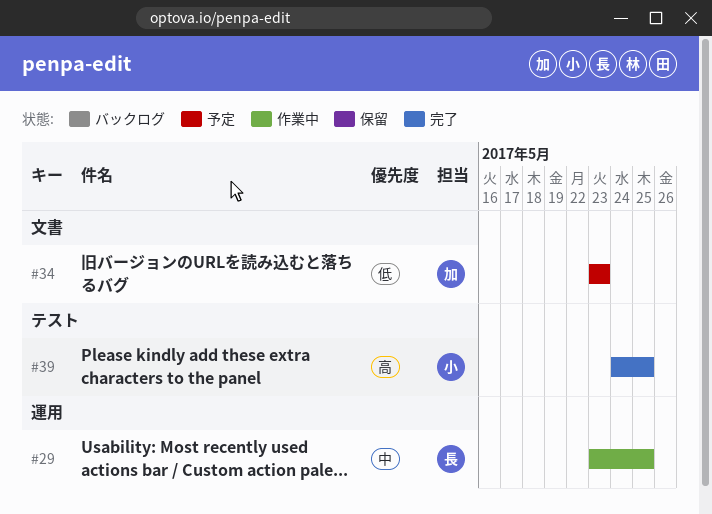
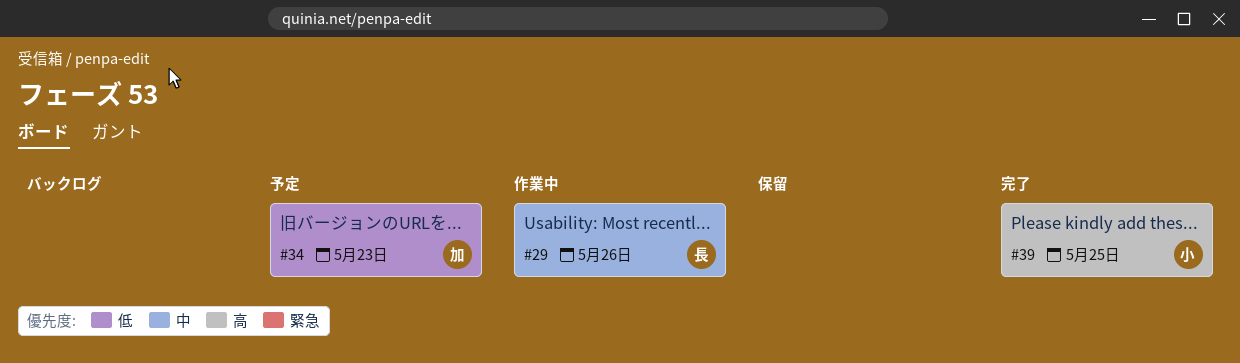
#29, due: May 25 -> May 26

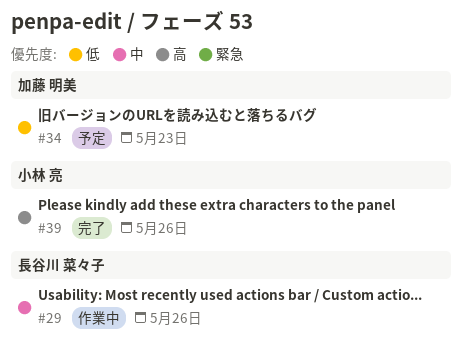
#39, due: May 25 -> May 26

